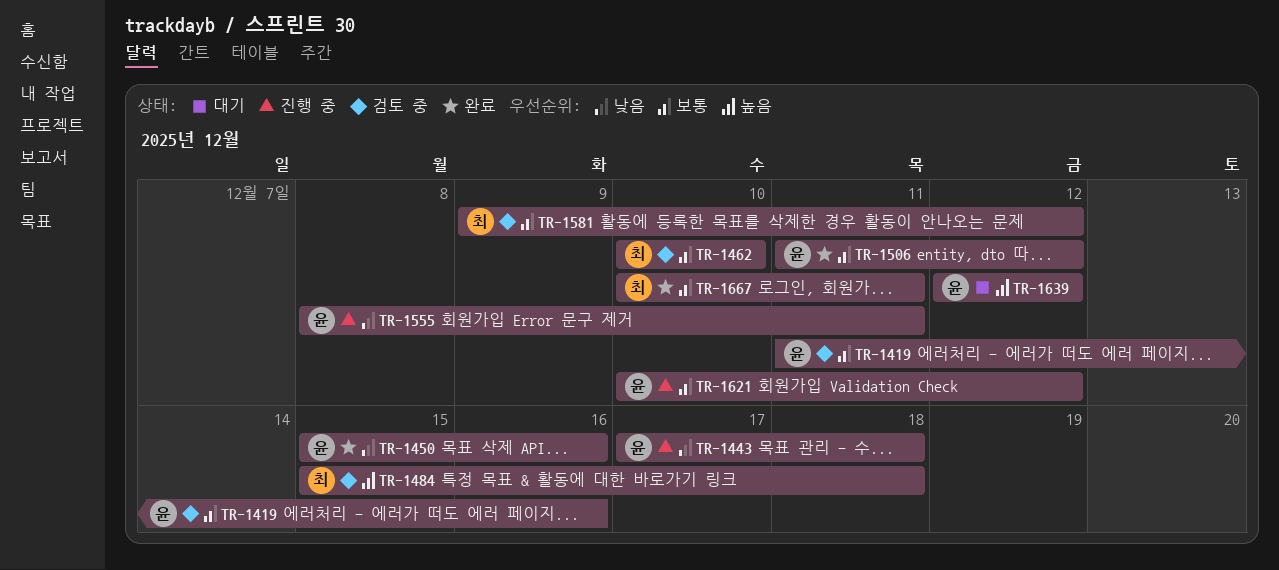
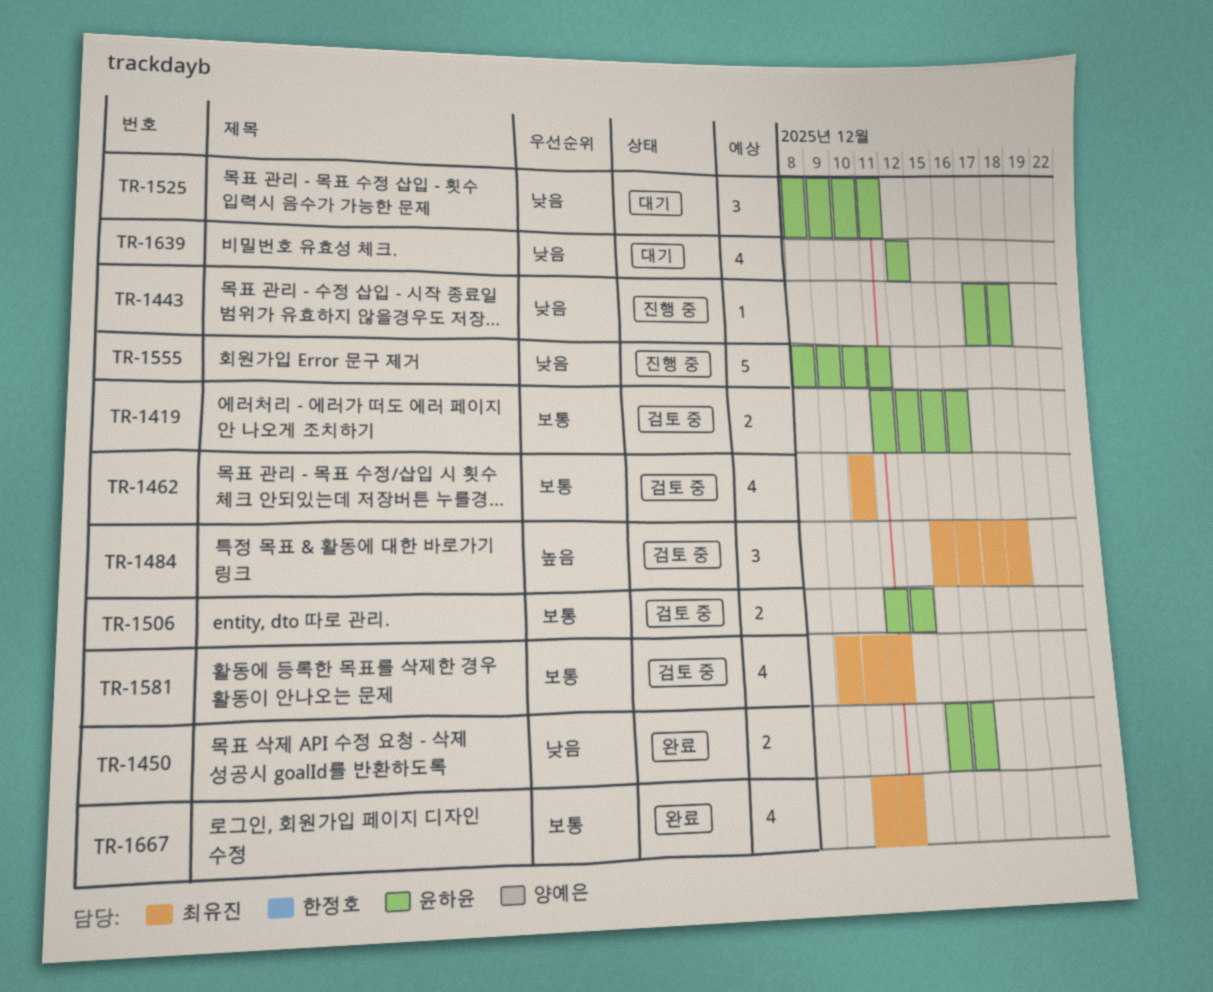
TR-1506, status: 완료 -> 검토 중
TR-1525: none -> present
TR-1581, due: Dec 12 -> Dec 11
TR-1621: present -> none
TR-1639, priority: 높음 -> 낮음

